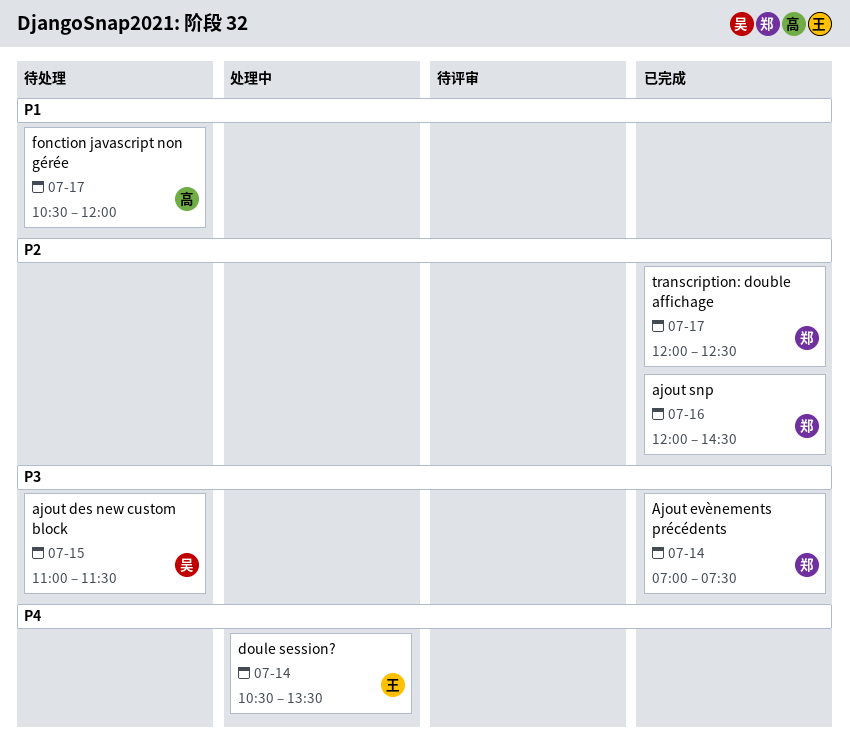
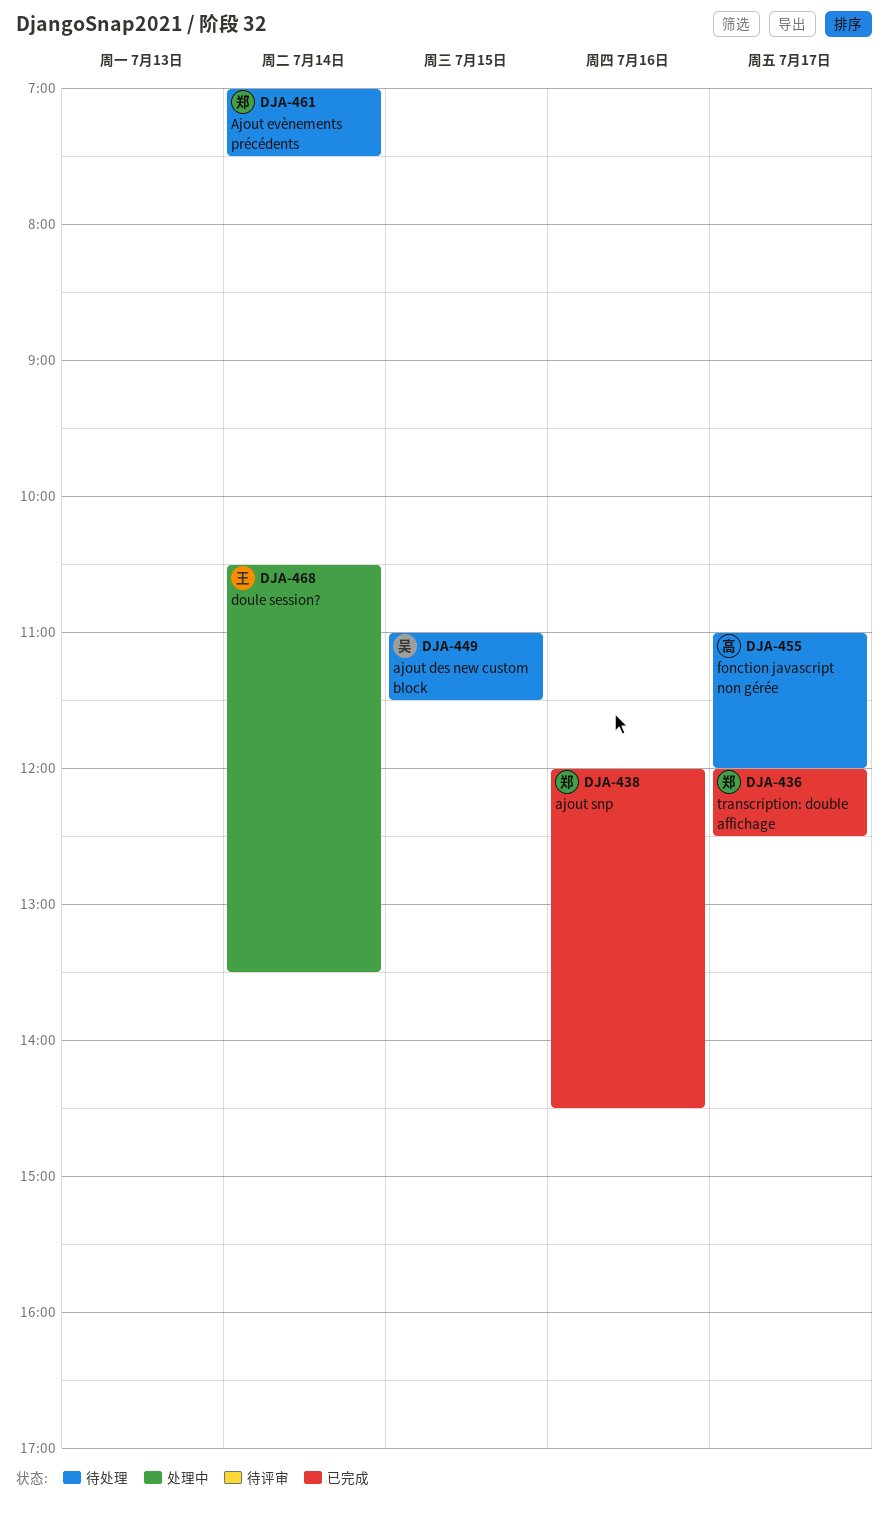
Ajout evènements précédents, status: 已完成 -> 待处理
fonction javascript non gérée, begins: 10:30 -> 11:00

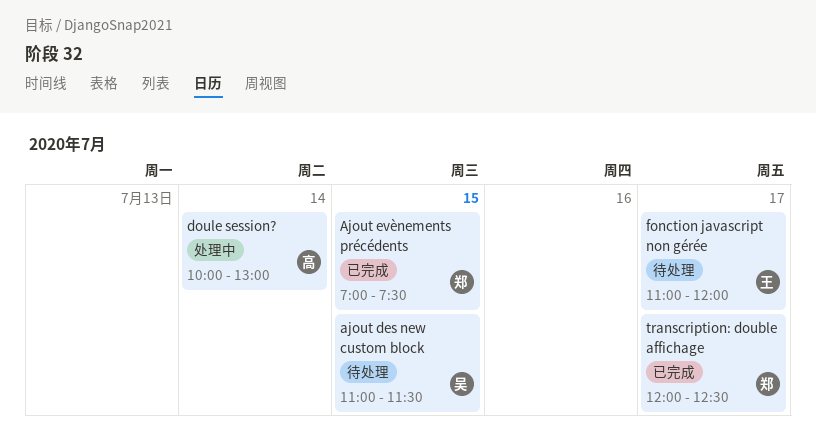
Ajout evènements précédents, status: 待处理 -> 已完成
Ajout evènements précédents, day: Jul 14 -> Jul 15
ajout snp: present -> none
doule session?, owner: 王 -> 高
doule session?, begins: 10:30 -> 10:00
doule session?, ends: 13:30 -> 13:00
fonction javascript non gérée, owner: 高 -> 王

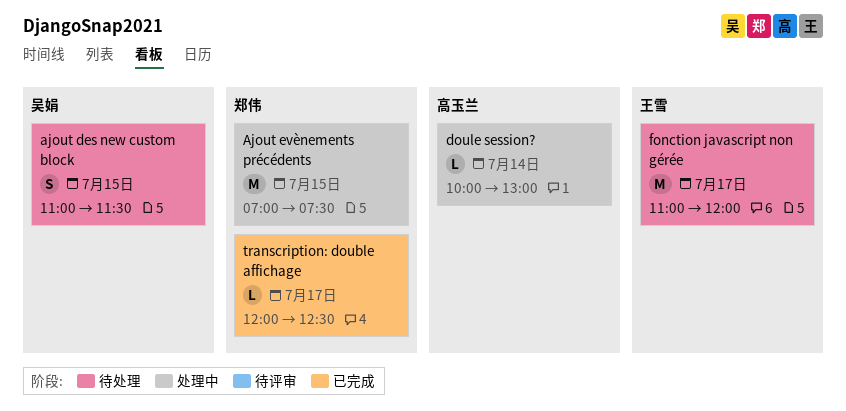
Ajout evènements précédents, status: 已完成 -> 处理中

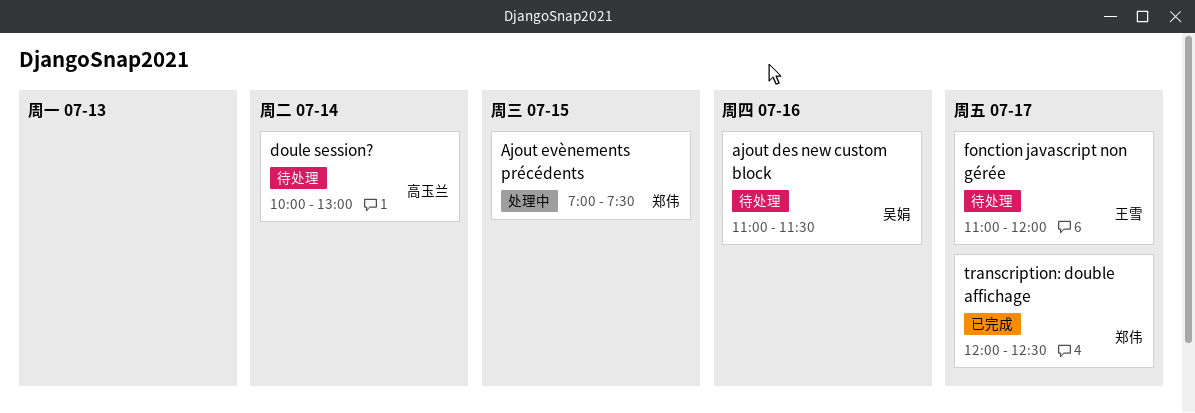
ajout des new custom block, day: Jul 15 -> Jul 16
doule session?, status: 处理中 -> 待处理

